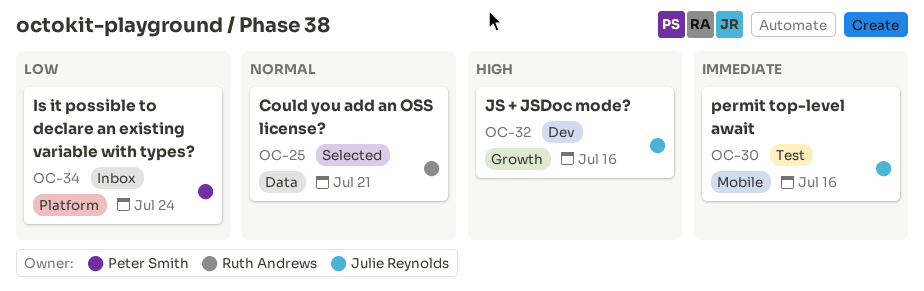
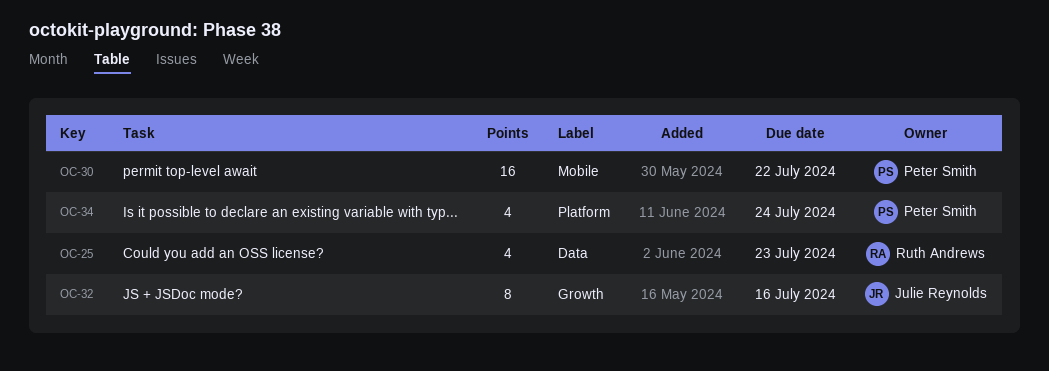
OC-25, due: Jul 21 -> Jul 23
OC-30, owner: Julie Reynolds -> Peter Smith
OC-30, due: Jul 16 -> Jul 22

